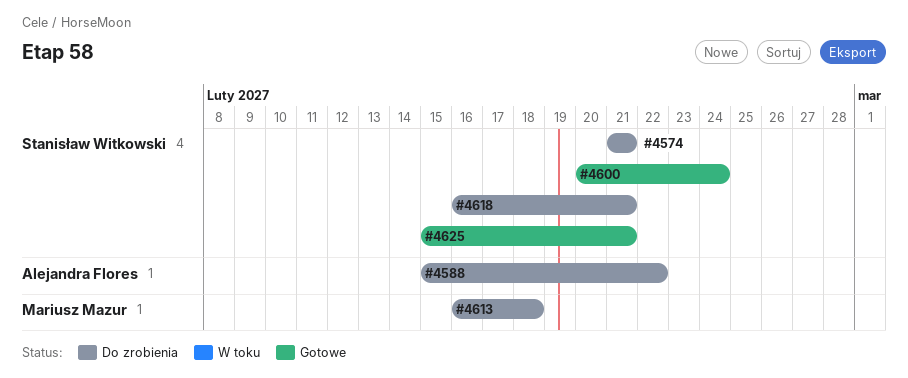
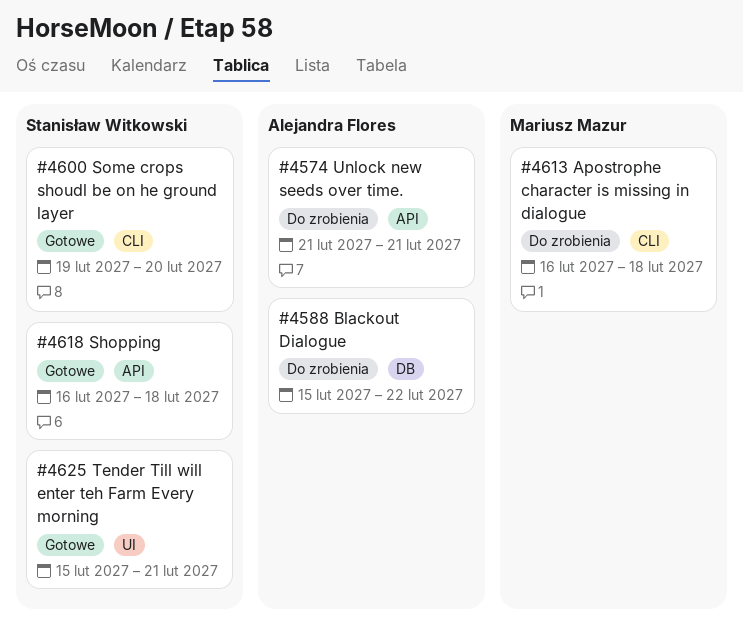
#4574, owner: Stanisław Witkowski -> Alejandra Flores
#4600, start: Feb 20 -> Feb 19
#4600, due: Feb 24 -> Feb 20
#4618, status: Do zrobienia -> Gotowe
#4618, due: Feb 21 -> Feb 18

